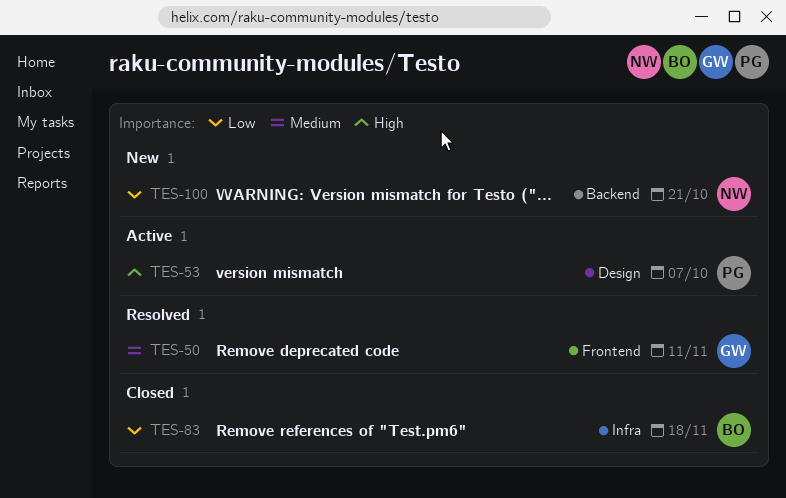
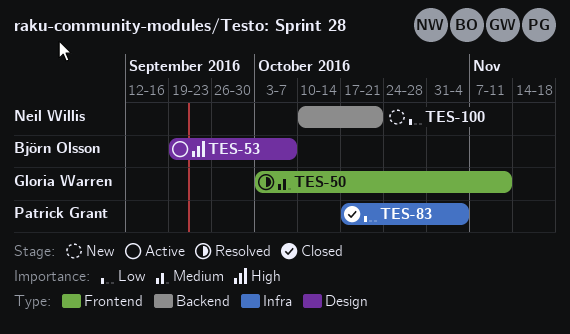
TES-53, owner: Patrick Grant -> Björn Olsson
TES-83, owner: Björn Olsson -> Patrick Grant
TES-83, due: Nov 18 -> Nov 4

